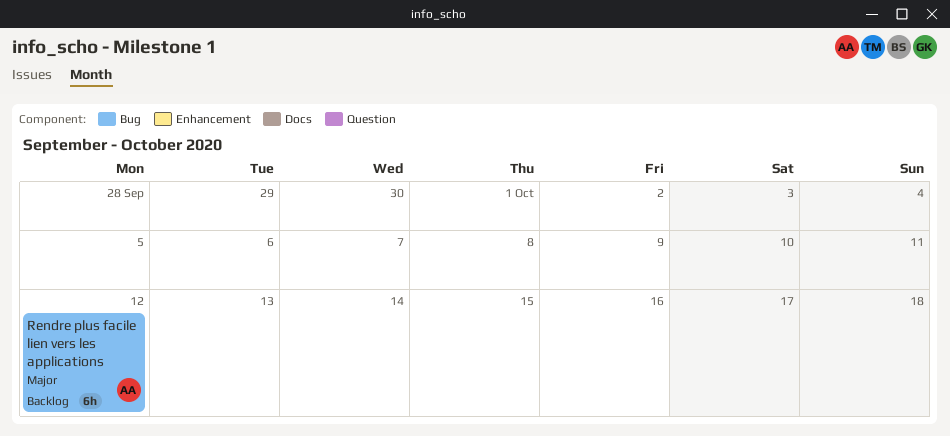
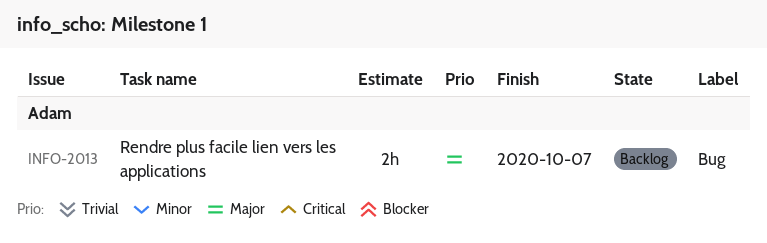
Rendre plus facile lien vers les applications, estimate: 6h -> 2h
Rendre plus facile lien vers les applications, due: Oct 12 -> Oct 7

